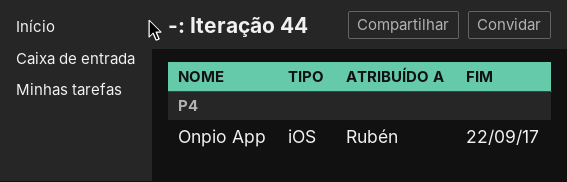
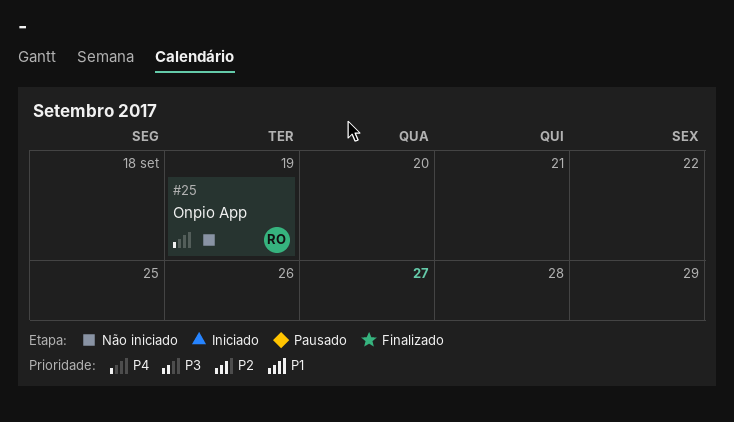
Onpio App, due: Sep 22 -> Sep 19

